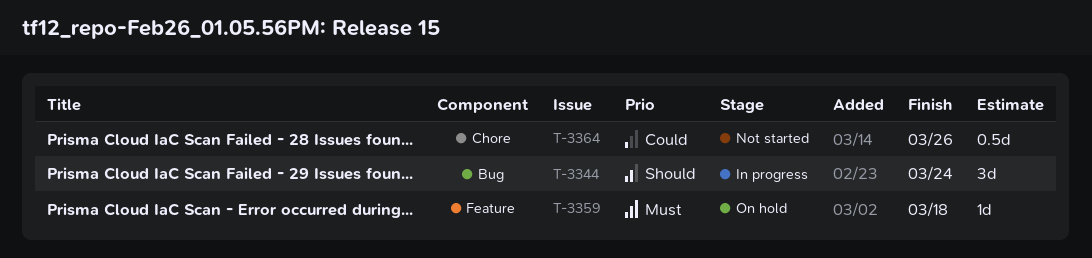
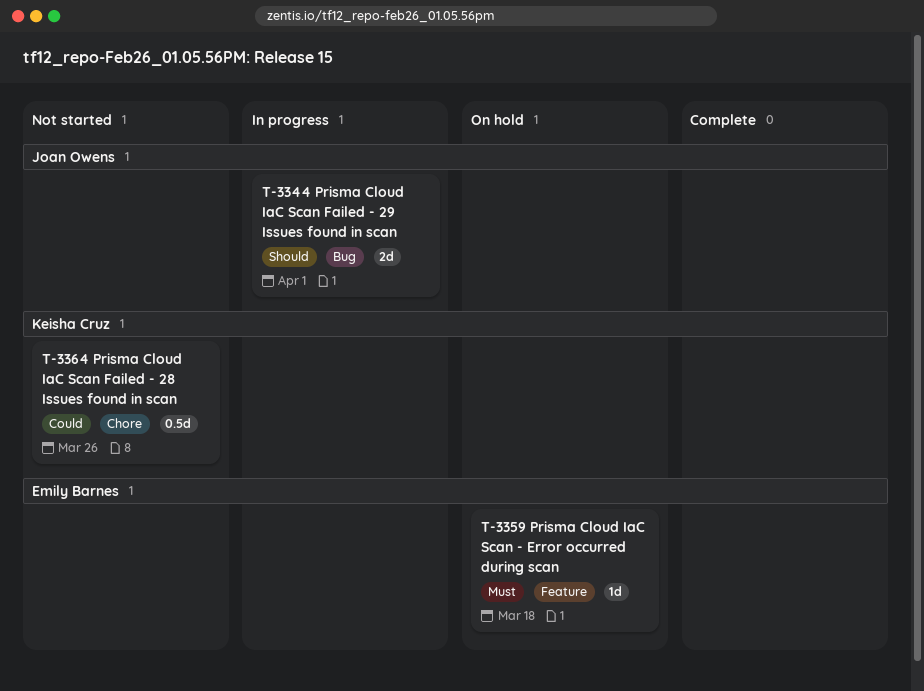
T-3344, estimate: 3d -> 2d
T-3344, due: Mar 24 -> Apr 1

